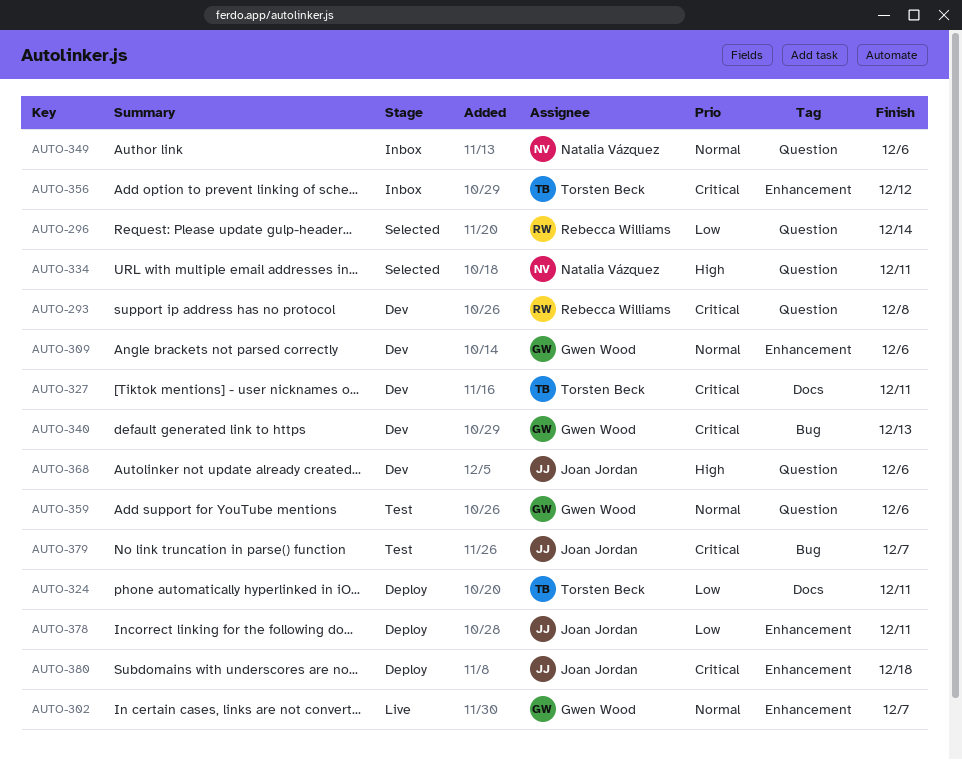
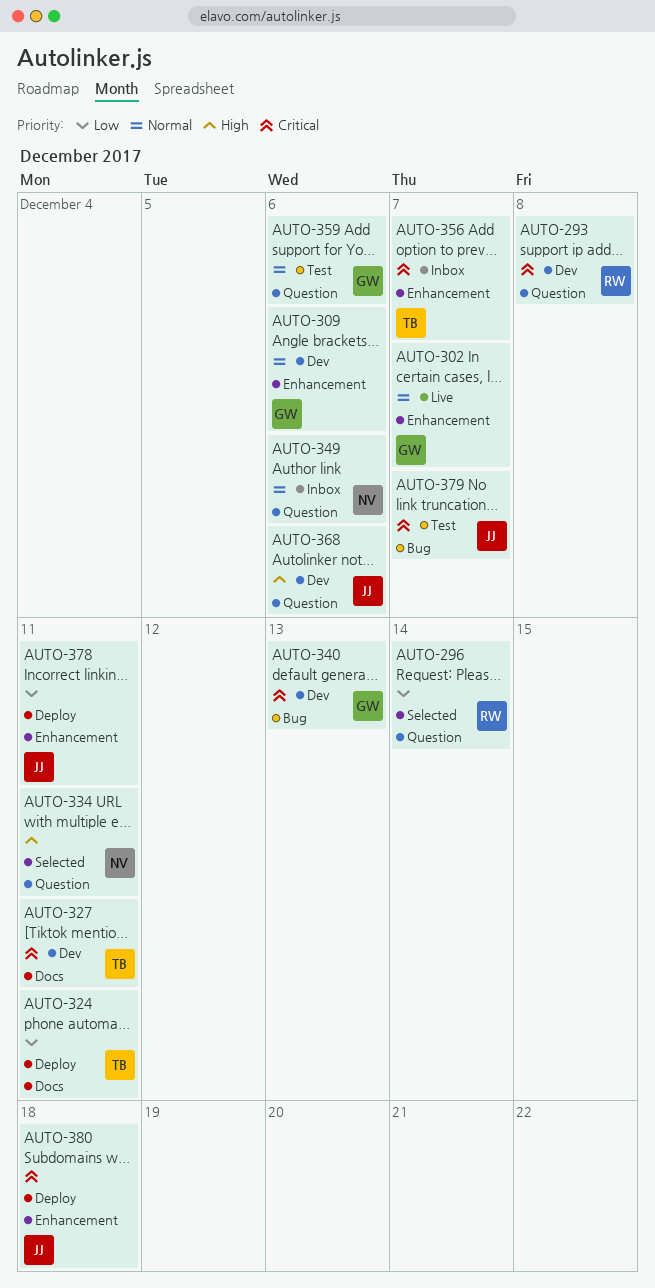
AUTO-356, due: Dec 12 -> Dec 7

